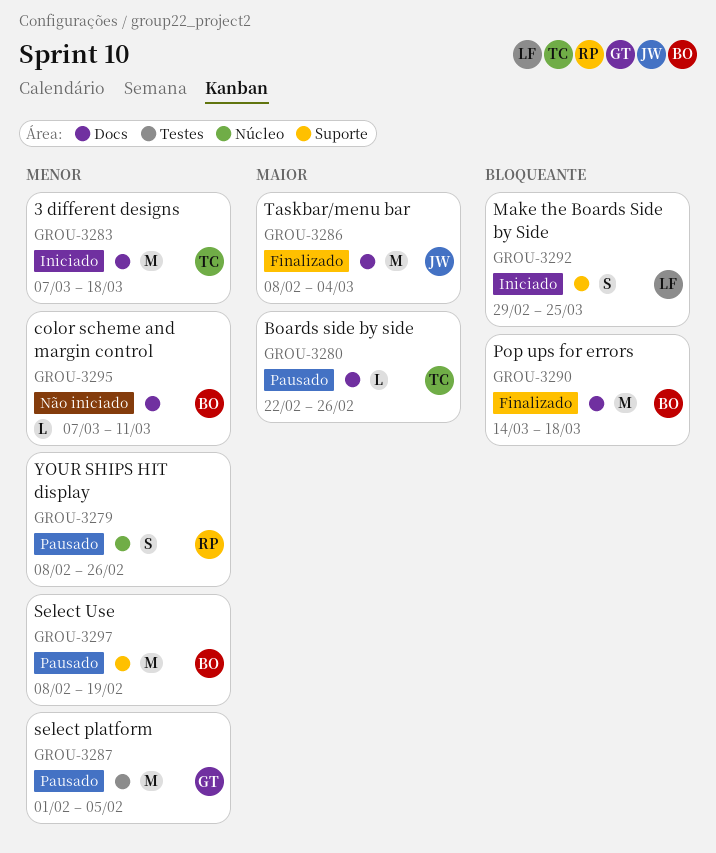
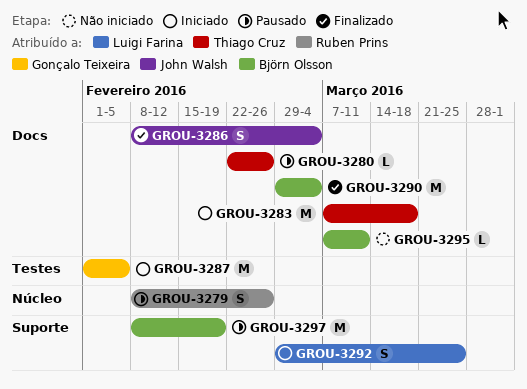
GROU-3286, estimate: M -> S
GROU-3287, status: Pausado -> Iniciado
GROU-3290, start: Mar 14 -> Feb 29
GROU-3290, due: Mar 18 -> Mar 4

